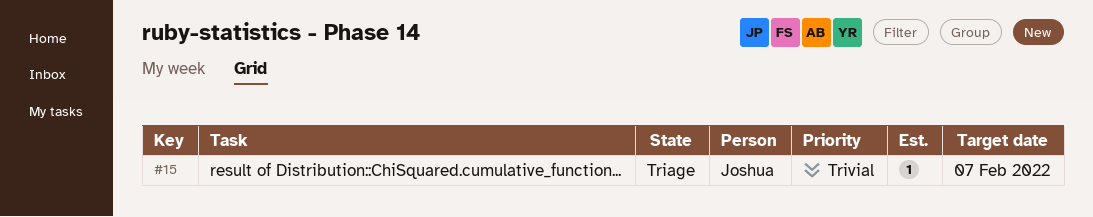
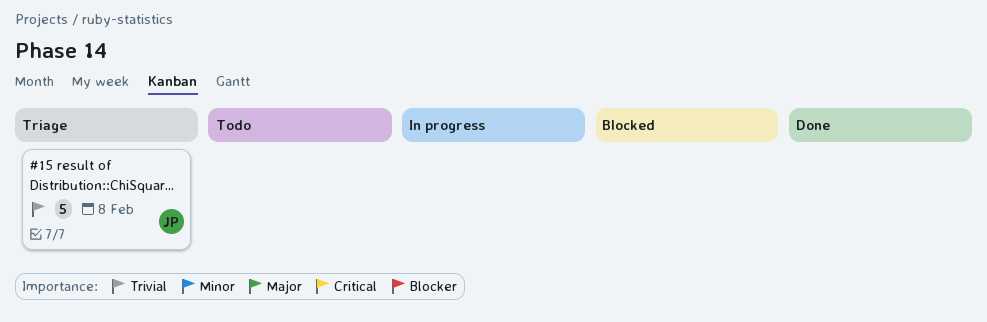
#15, estimate: 1 -> 5
#15, due: Feb 7 -> Feb 8

